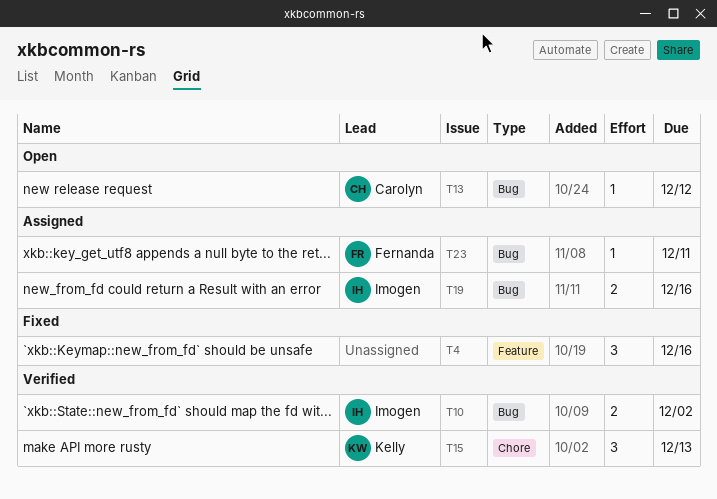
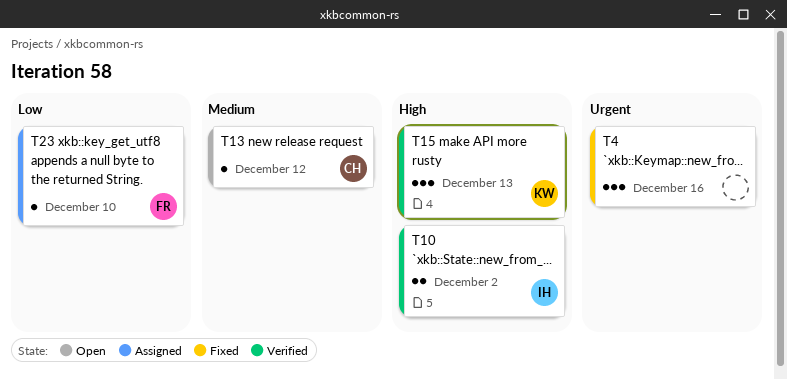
T19: present -> none
T23, due: Dec 11 -> Dec 10

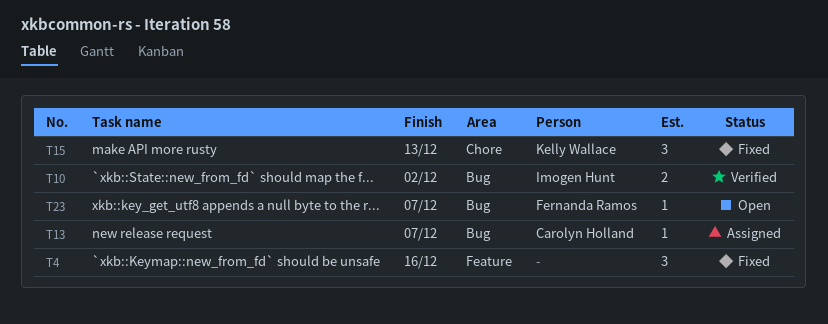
T13, status: Open -> Assigned
T13, due: Dec 12 -> Dec 7
T15, status: Verified -> Fixed
T23, status: Assigned -> Open
T23, due: Dec 10 -> Dec 7

